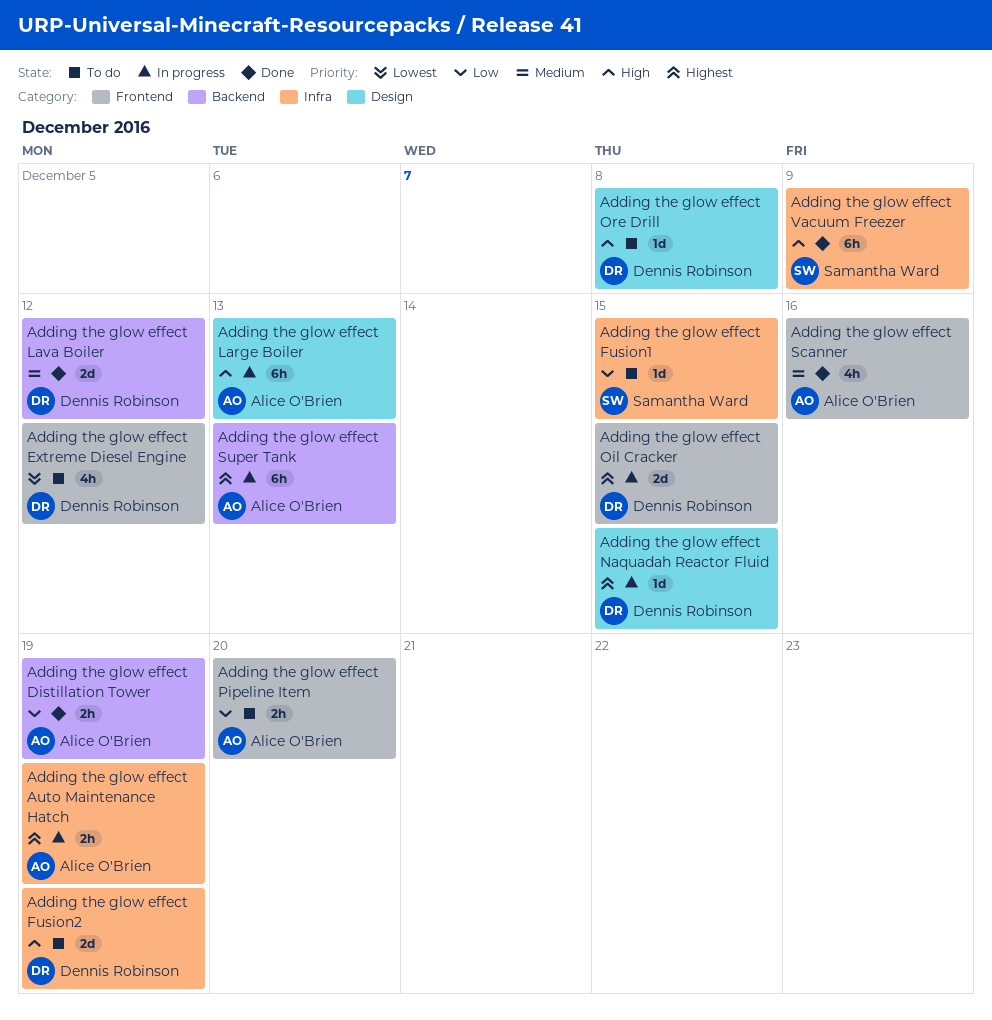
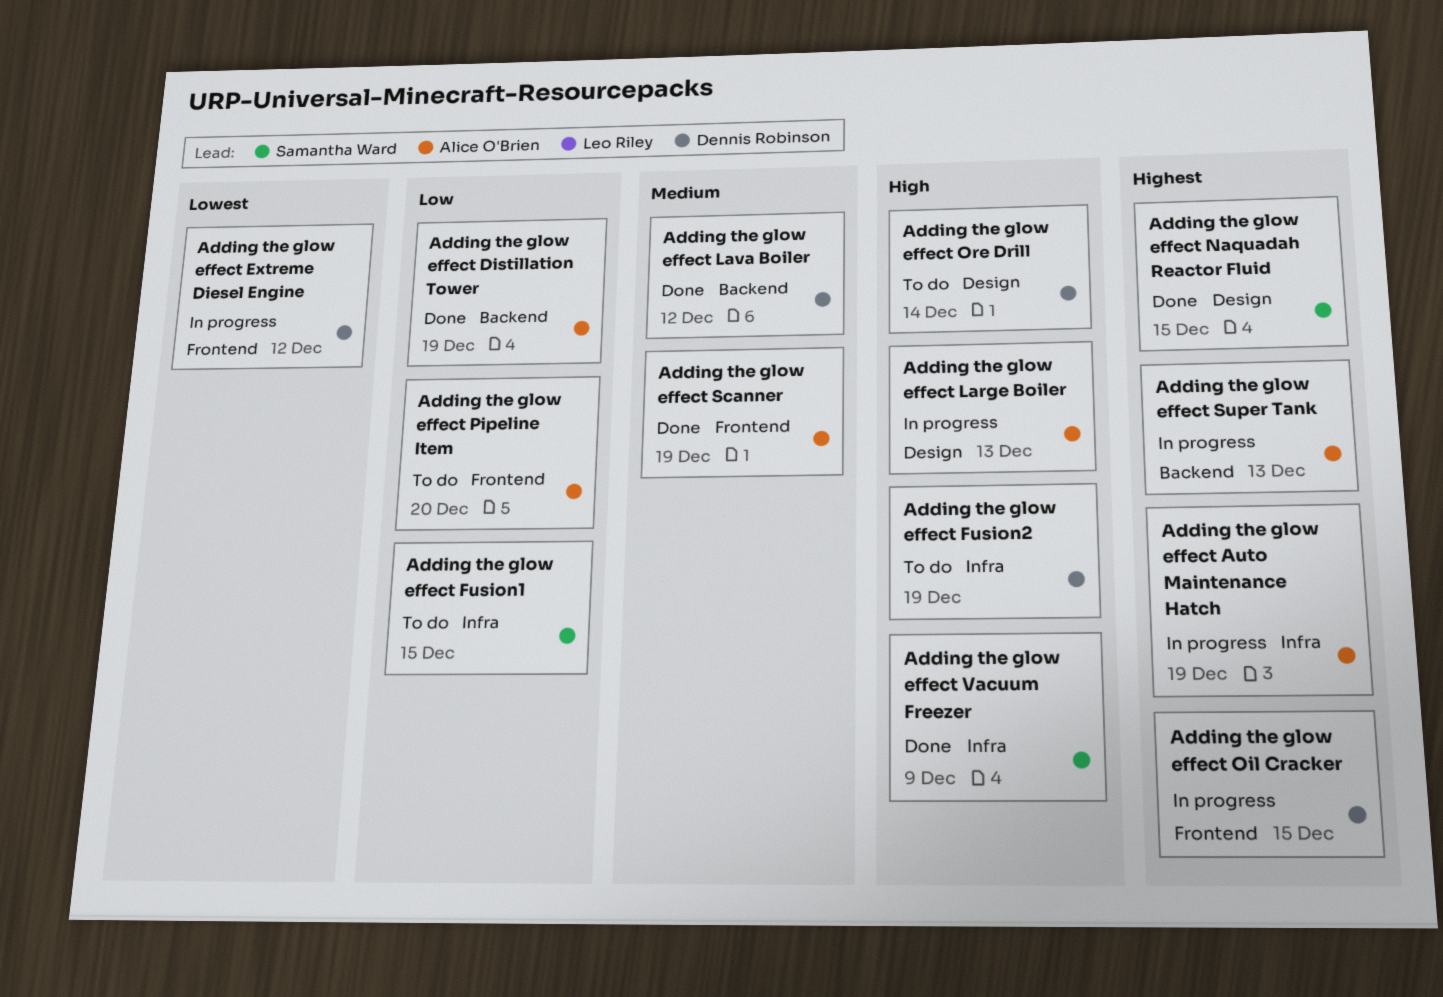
Adding the glow effect Extreme Diesel Engine, status: To do -> In progress
Adding the glow effect Naquadah Reactor Fluid, status: In progress -> Done
Adding the glow effect Naquadah Reactor Fluid, owner: Dennis Robinson -> Samantha Ward
Adding the glow effect Ore Drill, due: Dec 8 -> Dec 14
Adding the glow effect Scanner, due: Dec 16 -> Dec 19

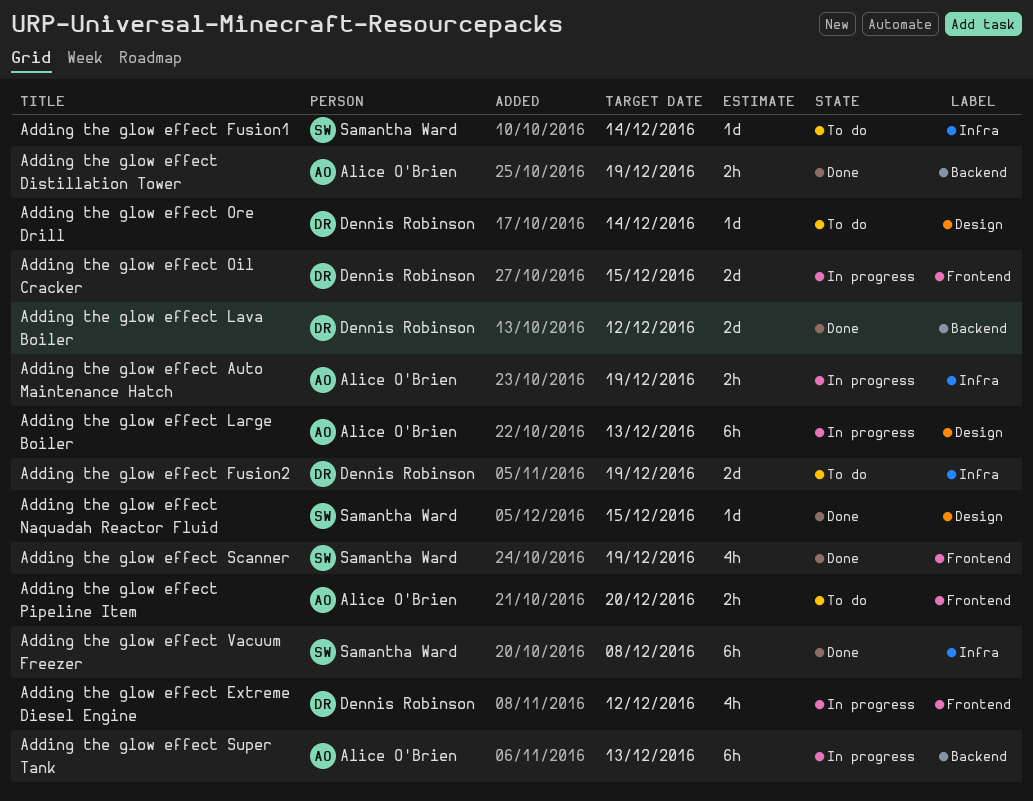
Adding the glow effect Fusion1, due: Dec 15 -> Dec 14
Adding the glow effect Scanner, owner: Alice O'Brien -> Samantha Ward
Adding the glow effect Vacuum Freezer, due: Dec 9 -> Dec 8

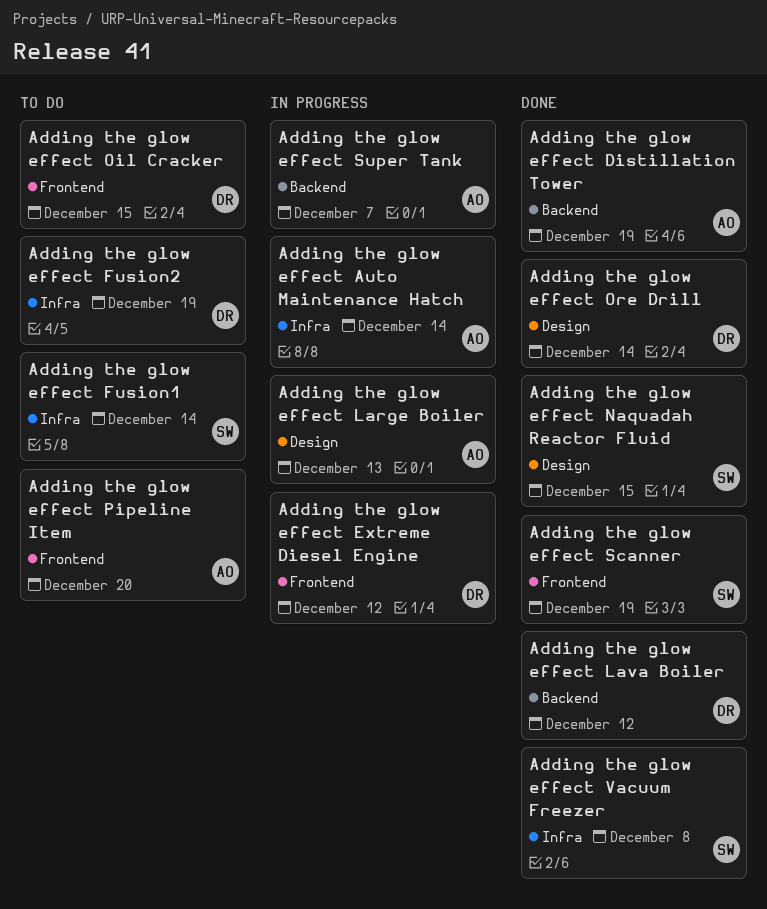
Adding the glow effect Auto Maintenance Hatch, due: Dec 19 -> Dec 14
Adding the glow effect Oil Cracker, status: In progress -> To do
Adding the glow effect Ore Drill, status: To do -> Done
Adding the glow effect Super Tank, due: Dec 13 -> Dec 7

